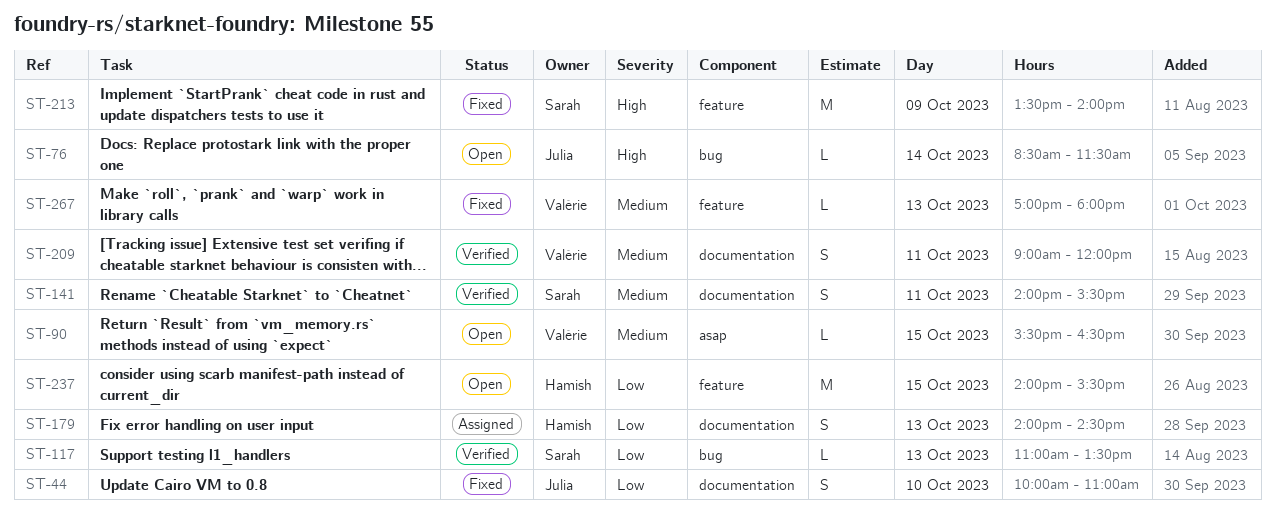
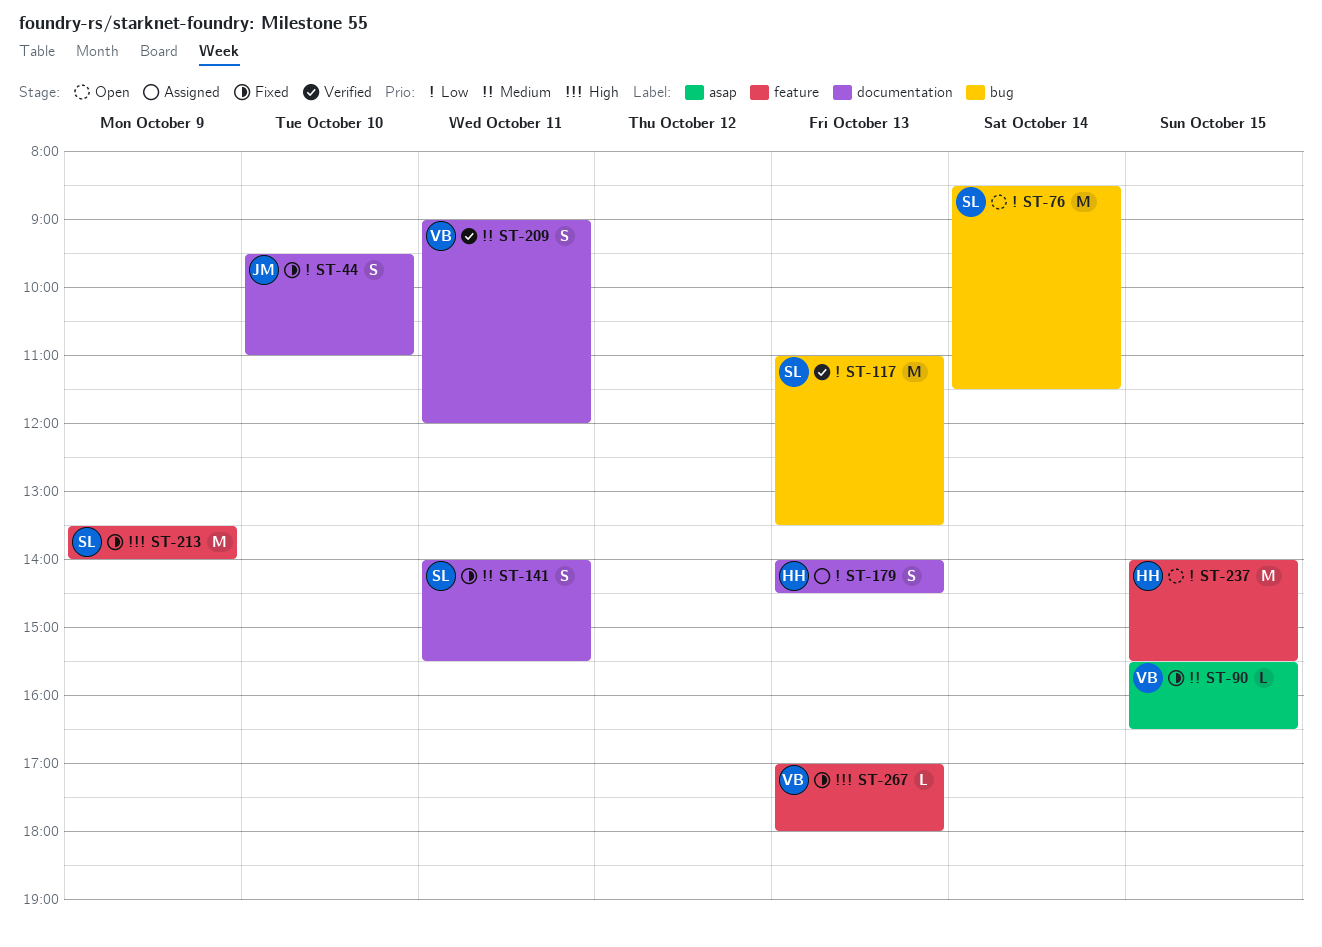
ST-44, begins: 10:00 -> 09:30
ST-76, owner: Julia -> Sarah
ST-76, priority: High -> Low
ST-76, estimate: L -> M
ST-90, status: Open -> Fixed
ST-117, estimate: L -> M
ST-141, status: Verified -> Fixed
ST-267, priority: Medium -> High

